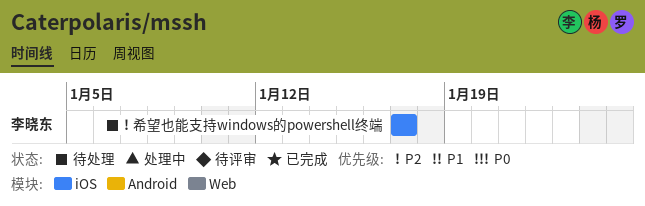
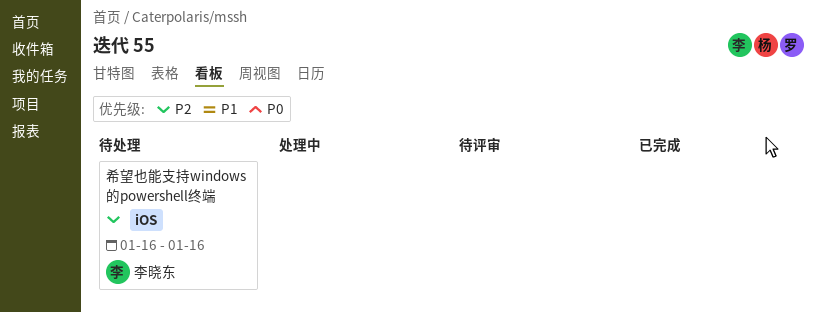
希望也能支持windows的powershell终端, start: Jan 17 -> Jan 16
希望也能支持windows的powershell终端, due: Jan 17 -> Jan 16

